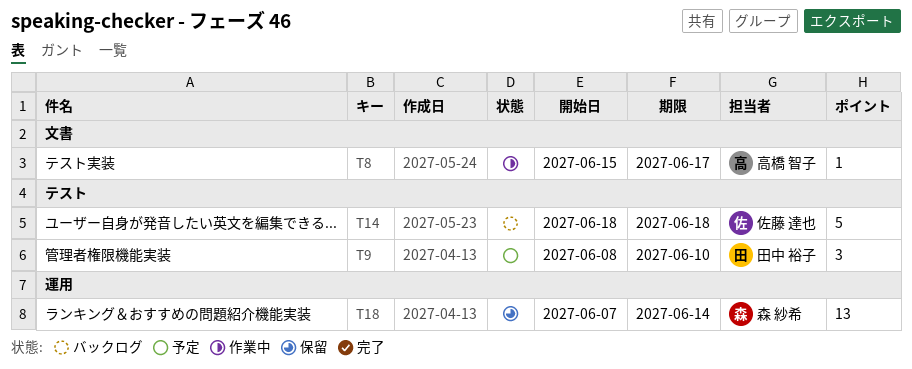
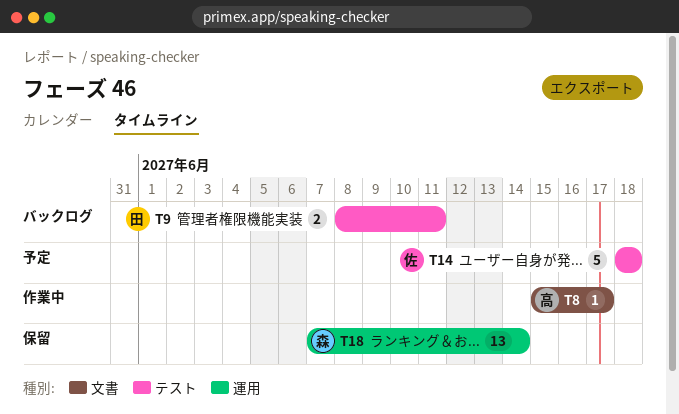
T9, status: 予定 -> バックログ
T9, estimate: 3 -> 2
T9, due: Jun 10 -> Jun 11
T14, status: バックログ -> 予定

